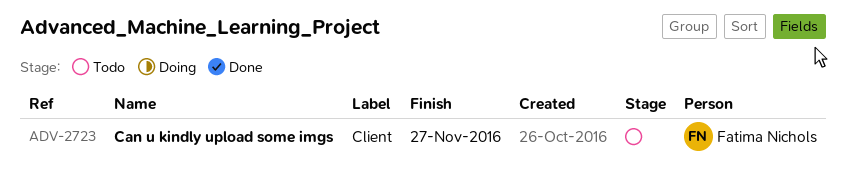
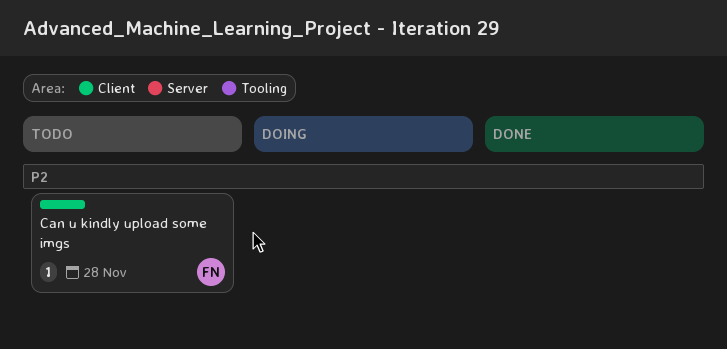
Can u kindly upload some imgs, due: Nov 27 -> Nov 28

